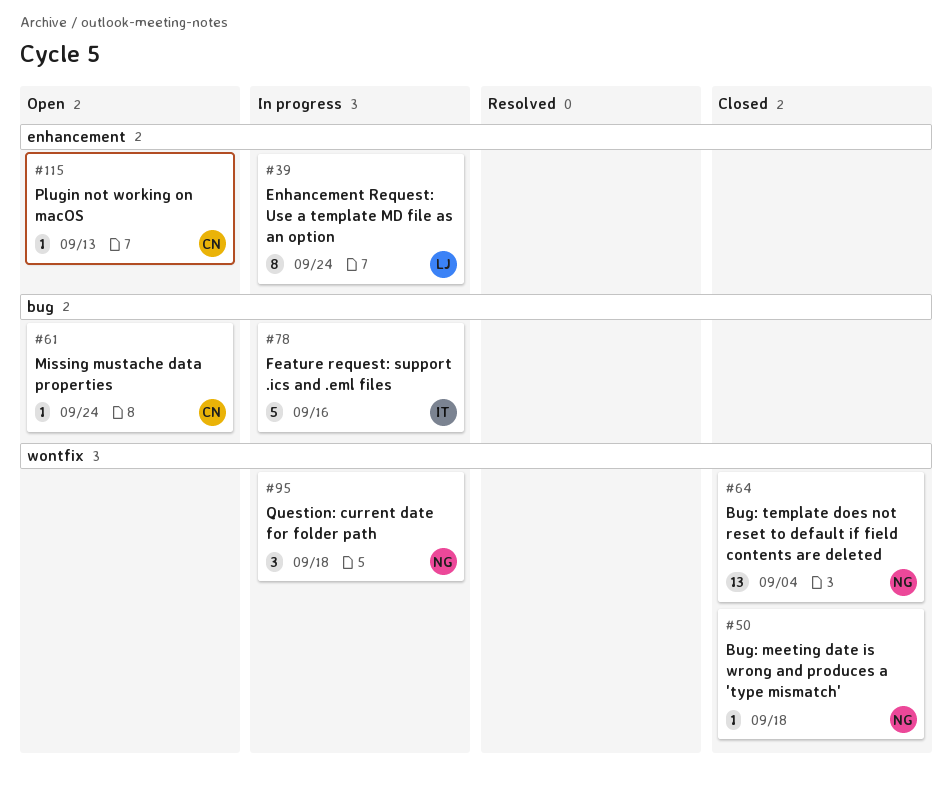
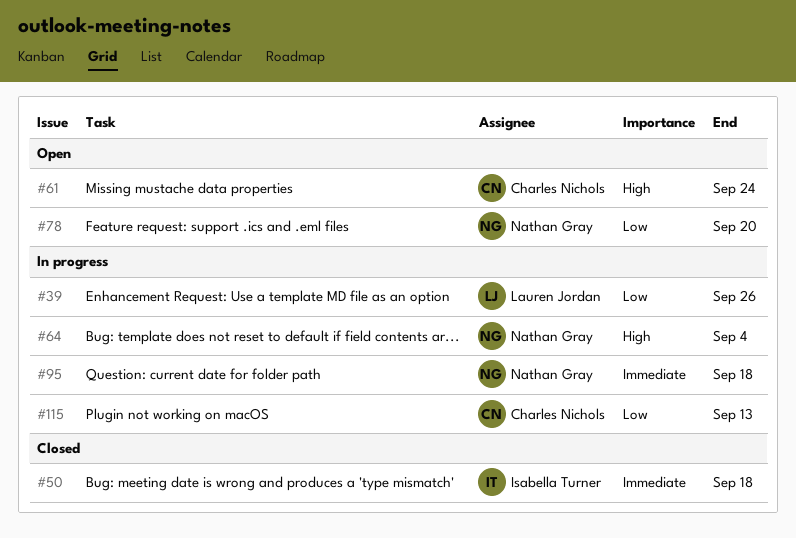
#39, due: Sep 24 -> Sep 26
#50, owner: Nathan Gray -> Isabella Turner
#64, status: Closed -> In progress
#78, status: In progress -> Open
#78, owner: Isabella Turner -> Nathan Gray
#78, due: Sep 16 -> Sep 20
#115, status: Open -> In progress

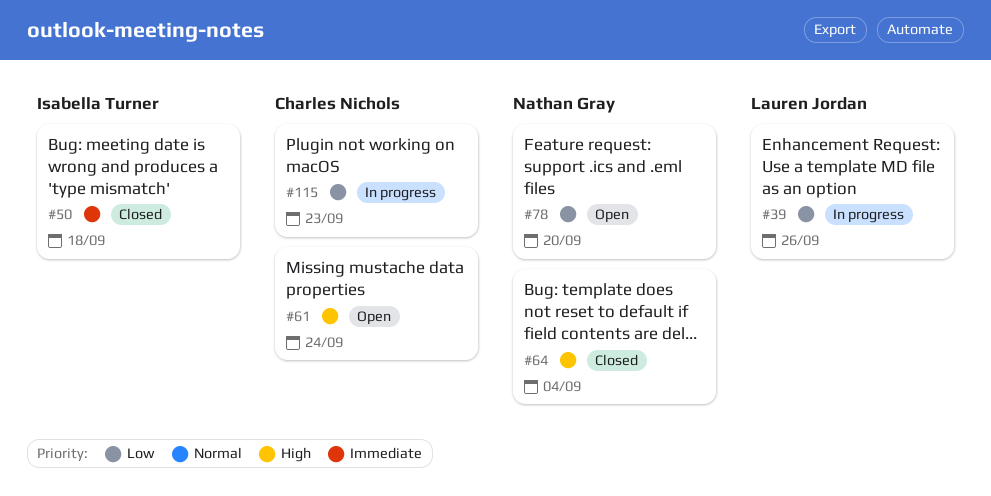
#64, status: In progress -> Closed
#95: present -> none
#115, due: Sep 13 -> Sep 23

